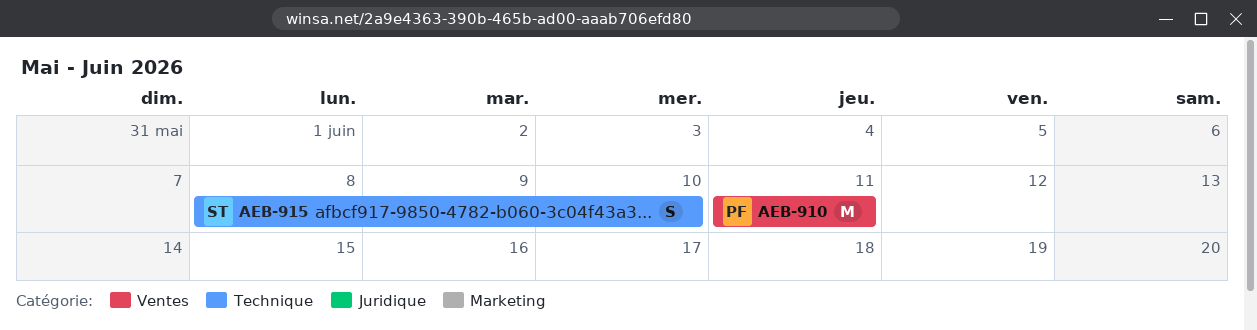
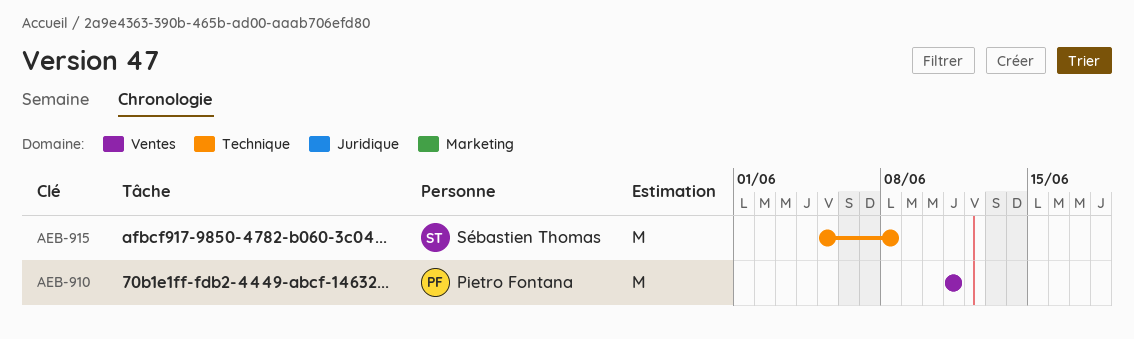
AEB-915, estimate: S -> M
AEB-915, start: Jun 8 -> Jun 5
AEB-915, due: Jun 10 -> Jun 8

